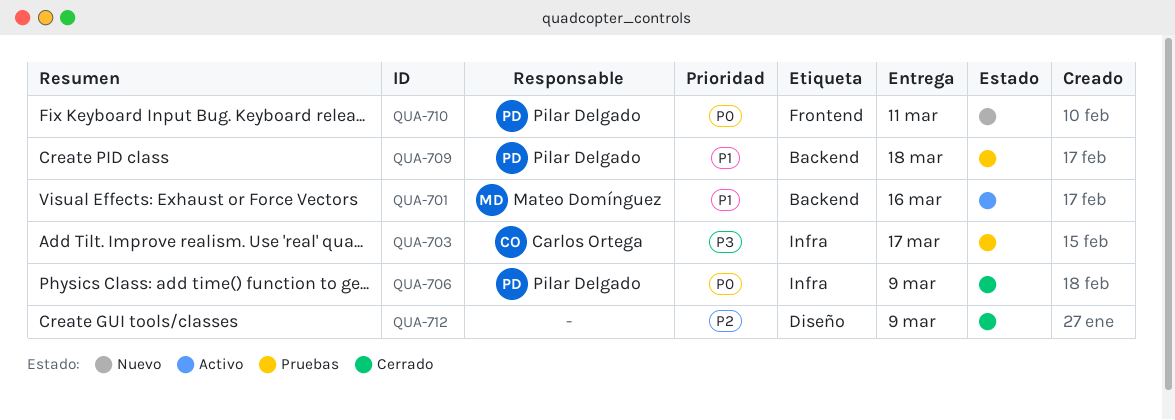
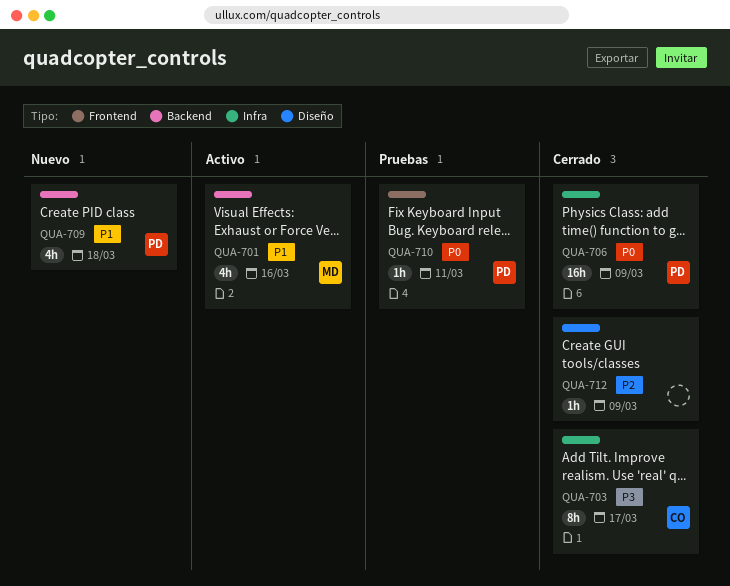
QUA-703, status: Pruebas -> Cerrado
QUA-709, status: Pruebas -> Nuevo
QUA-710, status: Nuevo -> Pruebas

